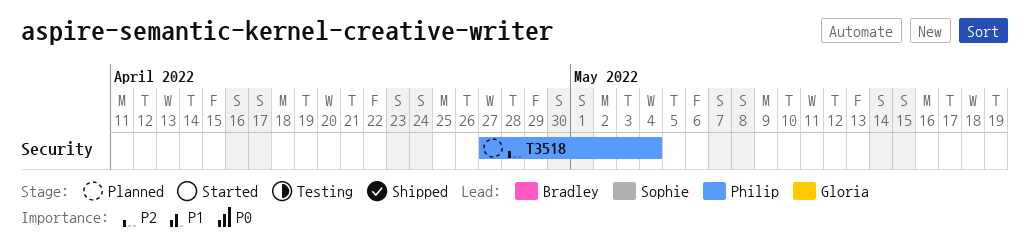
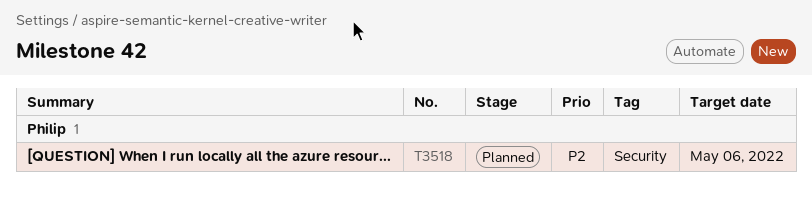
T3518, due: May 4 -> May 6

